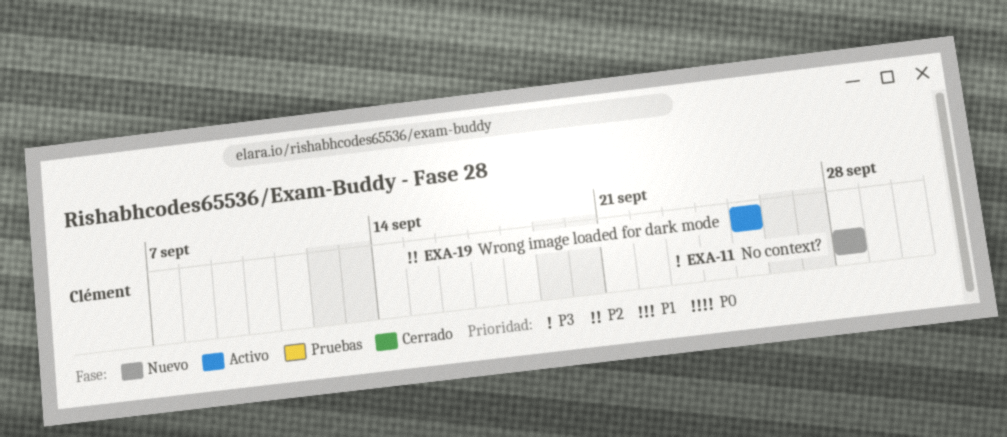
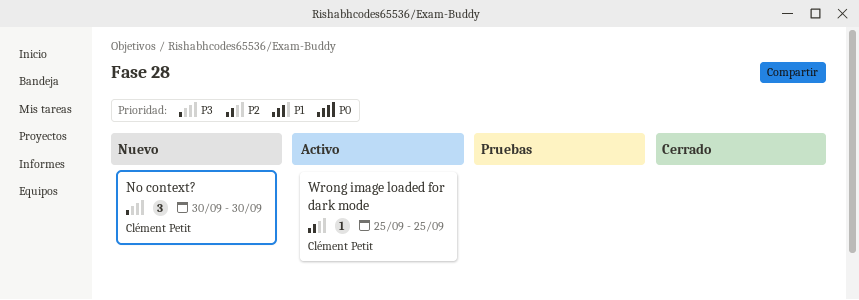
No context?, start: Sep 28 -> Sep 30
No context?, due: Sep 28 -> Sep 30

